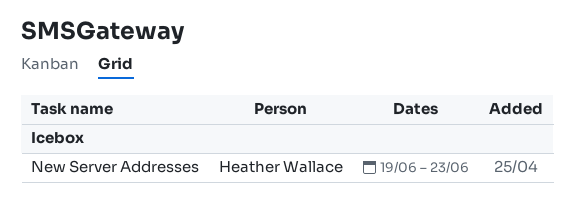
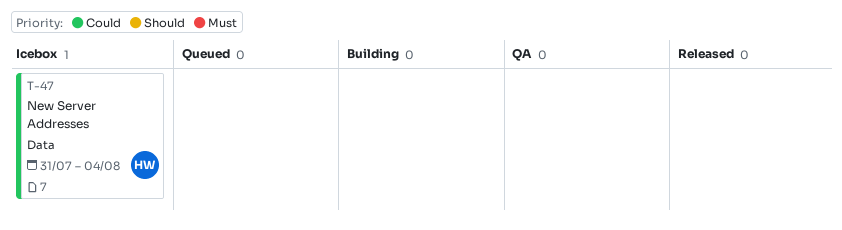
New Server Addresses, start: Jun 19 -> Jul 31
New Server Addresses, due: Jun 23 -> Aug 4

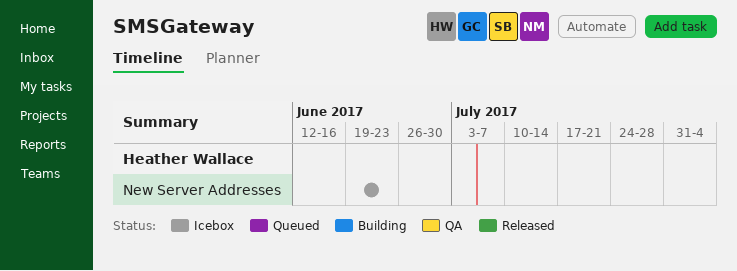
New Server Addresses, start: Jul 31 -> Jun 19
New Server Addresses, due: Aug 4 -> Jun 23

